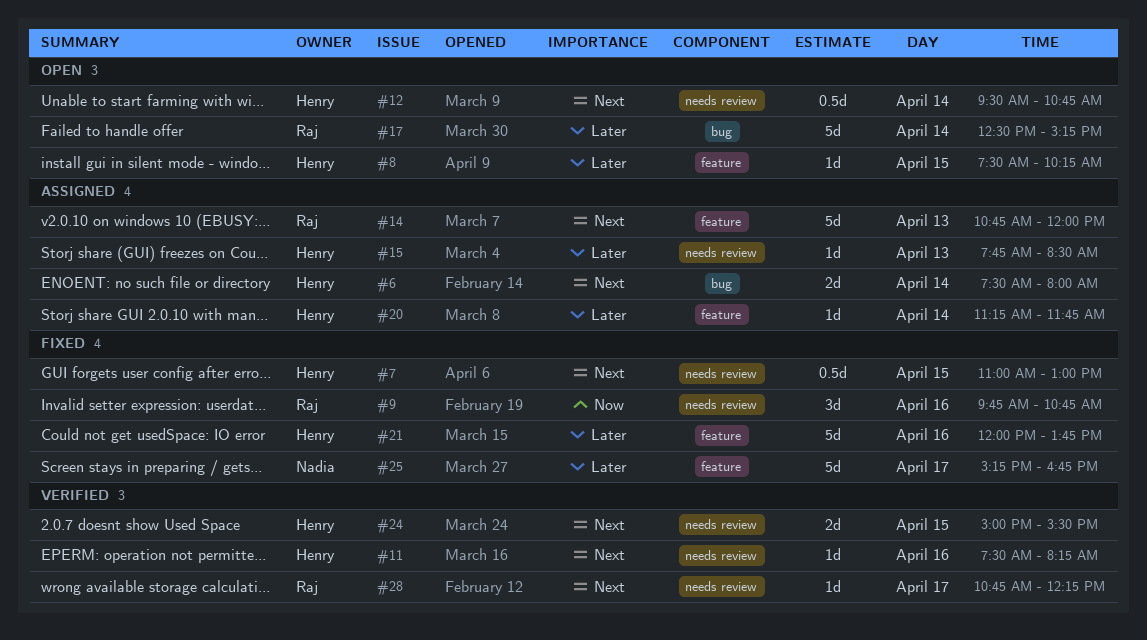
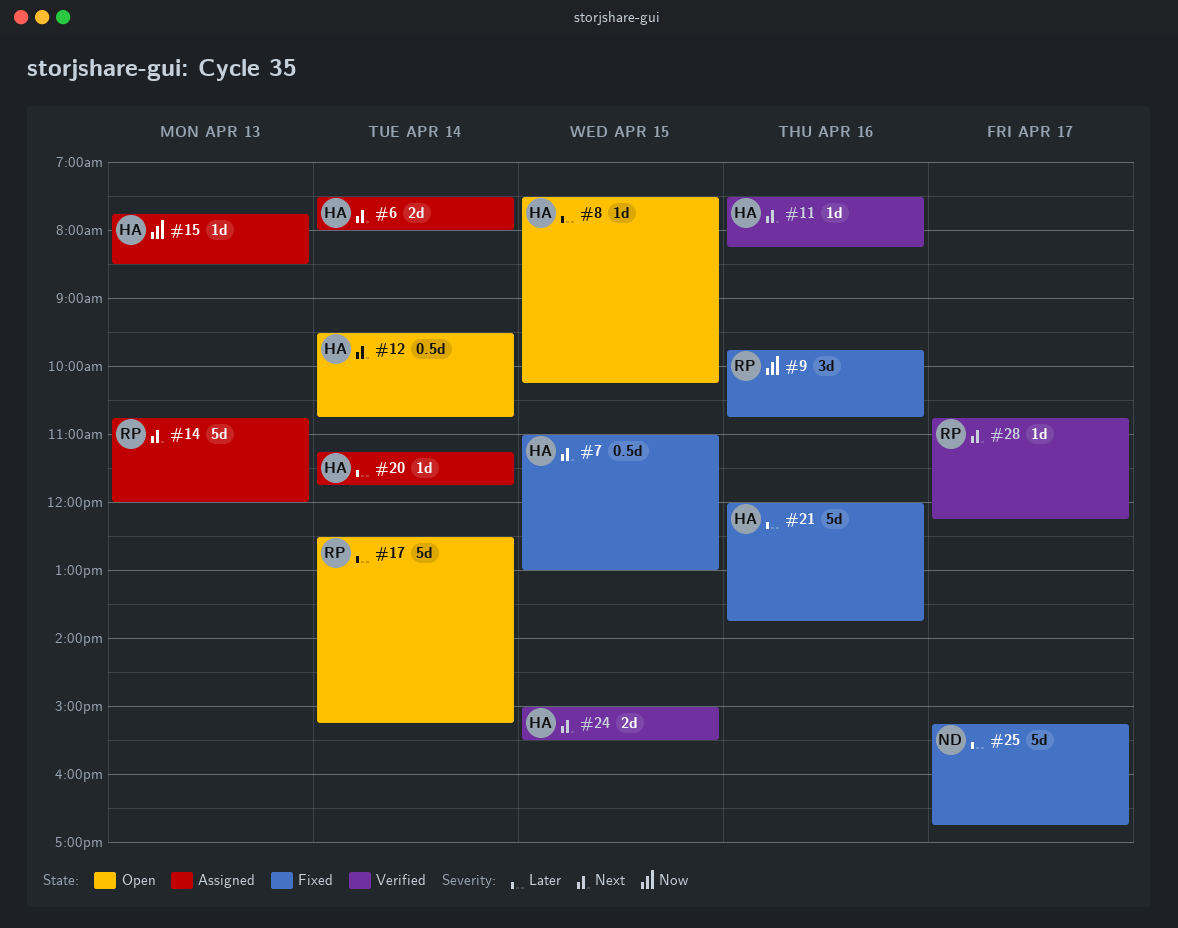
#15, priority: Later -> Now

